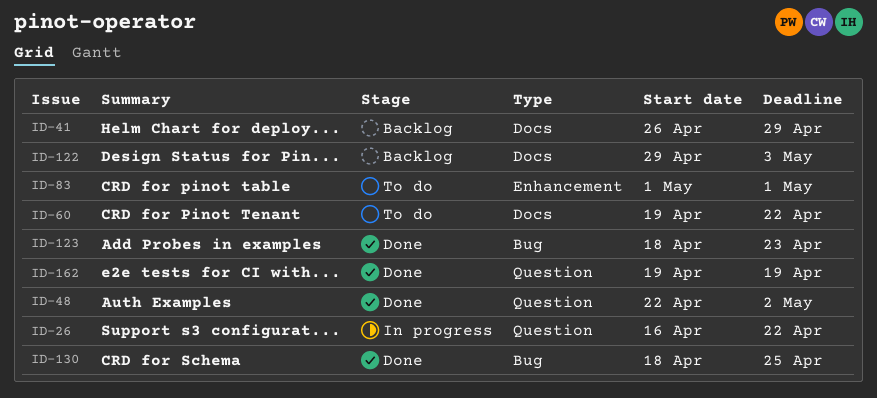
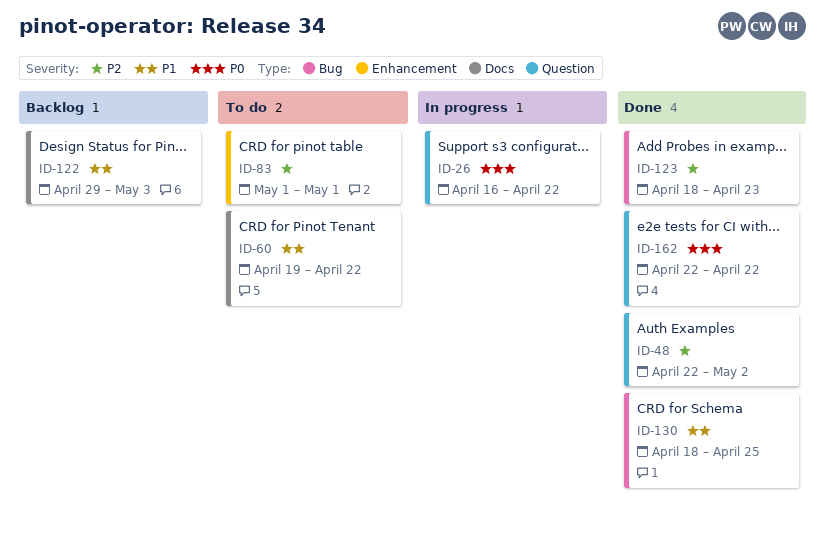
ID-41: present -> none
ID-162, start: Apr 19 -> Apr 22
ID-162, due: Apr 19 -> Apr 22

